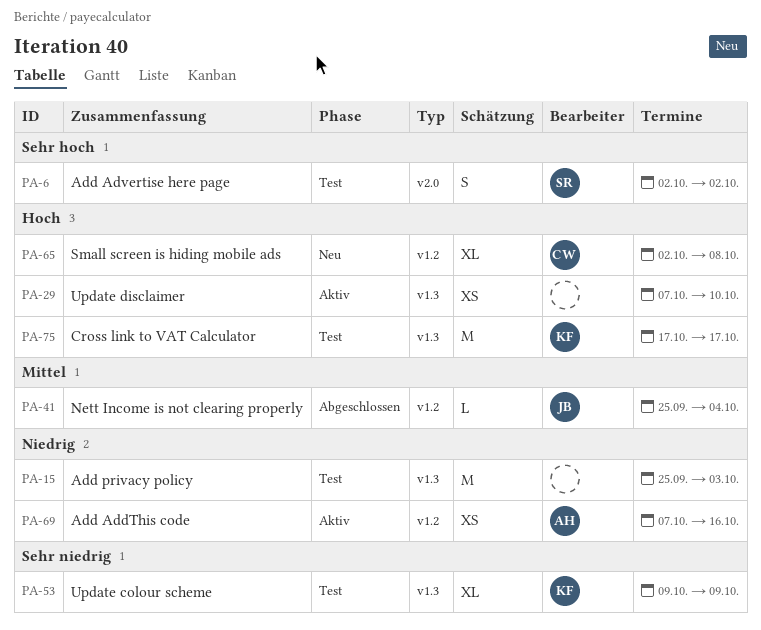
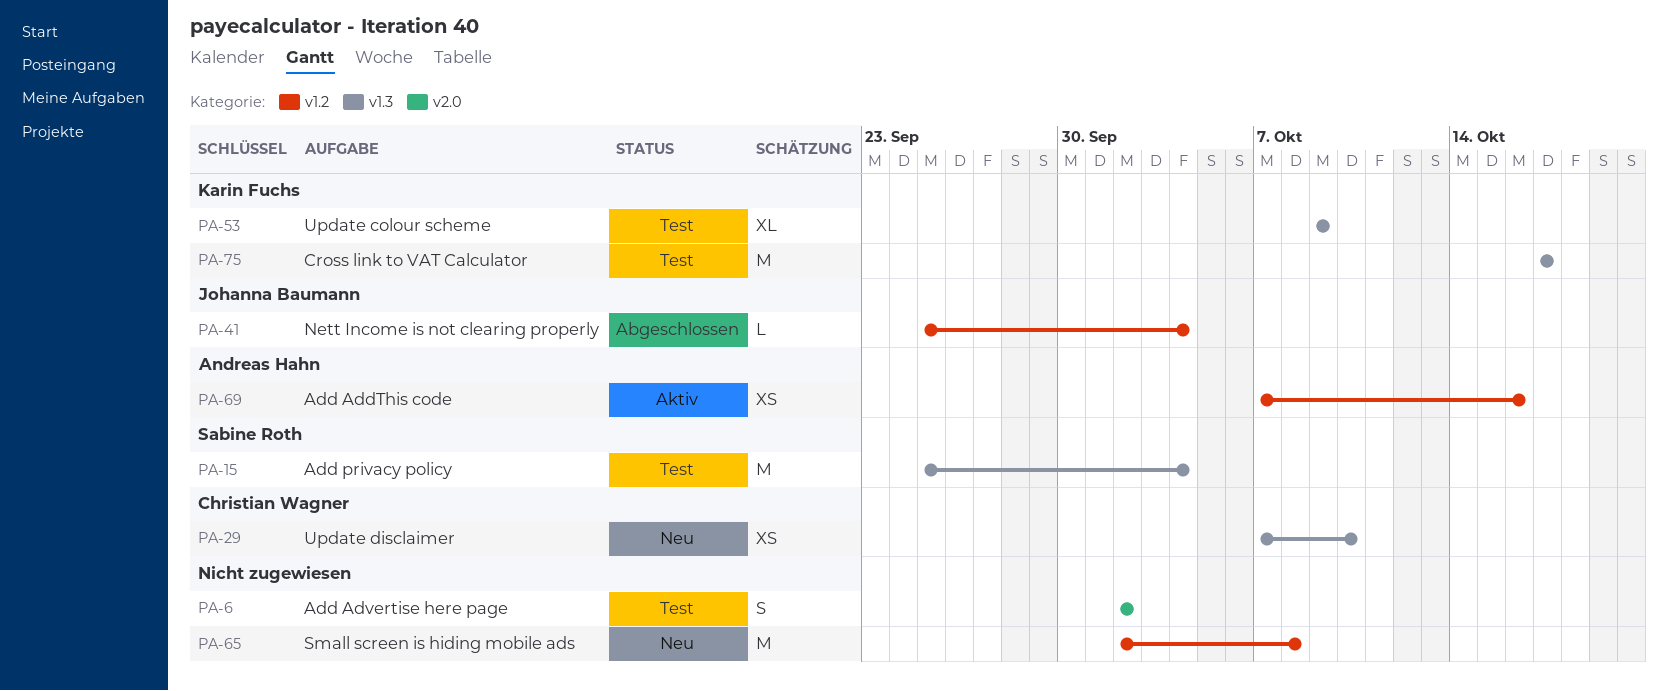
PA-6, owner: Sabine Roth -> none
PA-15, owner: none -> Sabine Roth
PA-15, due: Oct 3 -> Oct 4
PA-29, status: Aktiv -> Neu
PA-29, owner: none -> Christian Wagner
PA-65, owner: Christian Wagner -> none
PA-65, estimate: XL -> M

